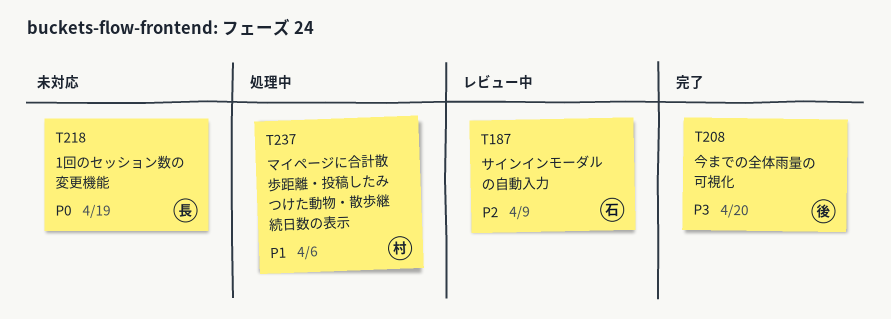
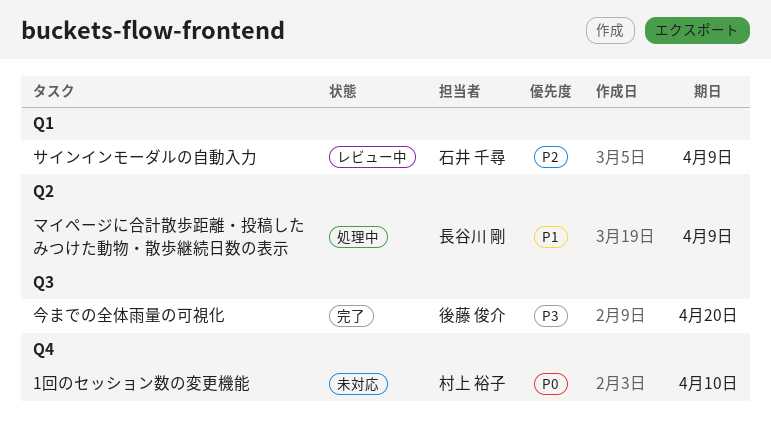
1回のセッション数の変更機能, owner: 長谷川 剛 -> 村上 裕子
1回のセッション数の変更機能, due: Apr 19 -> Apr 10
マイページに合計散歩距離・投稿したみつけた動物・散歩継続日数の表示, owner: 村上 裕子 -> 長谷川 剛
マイページに合計散歩距離・投稿したみつけた動物・散歩継続日数の表示, due: Apr 6 -> Apr 9

